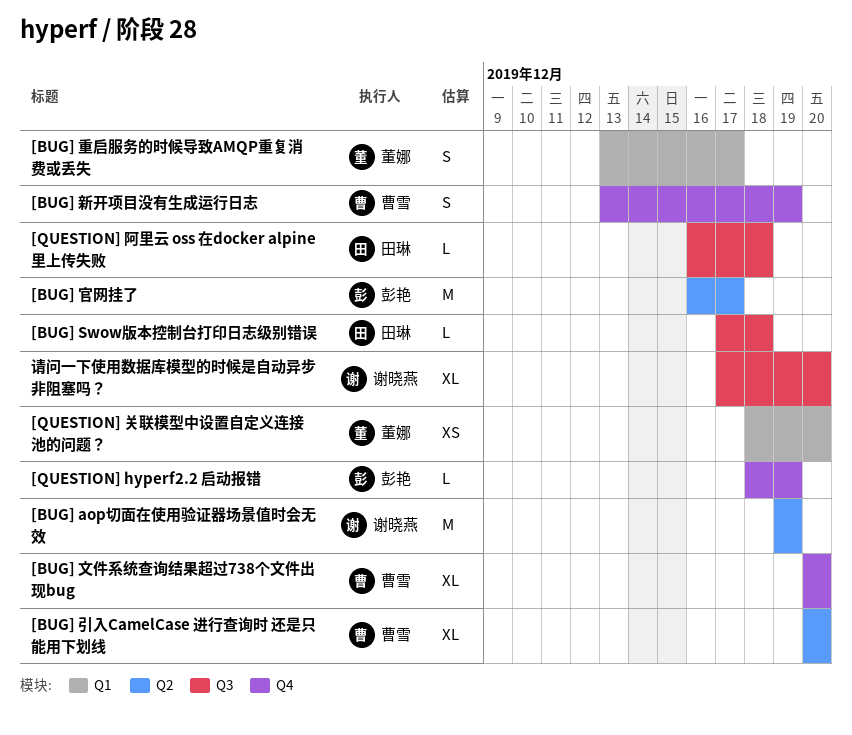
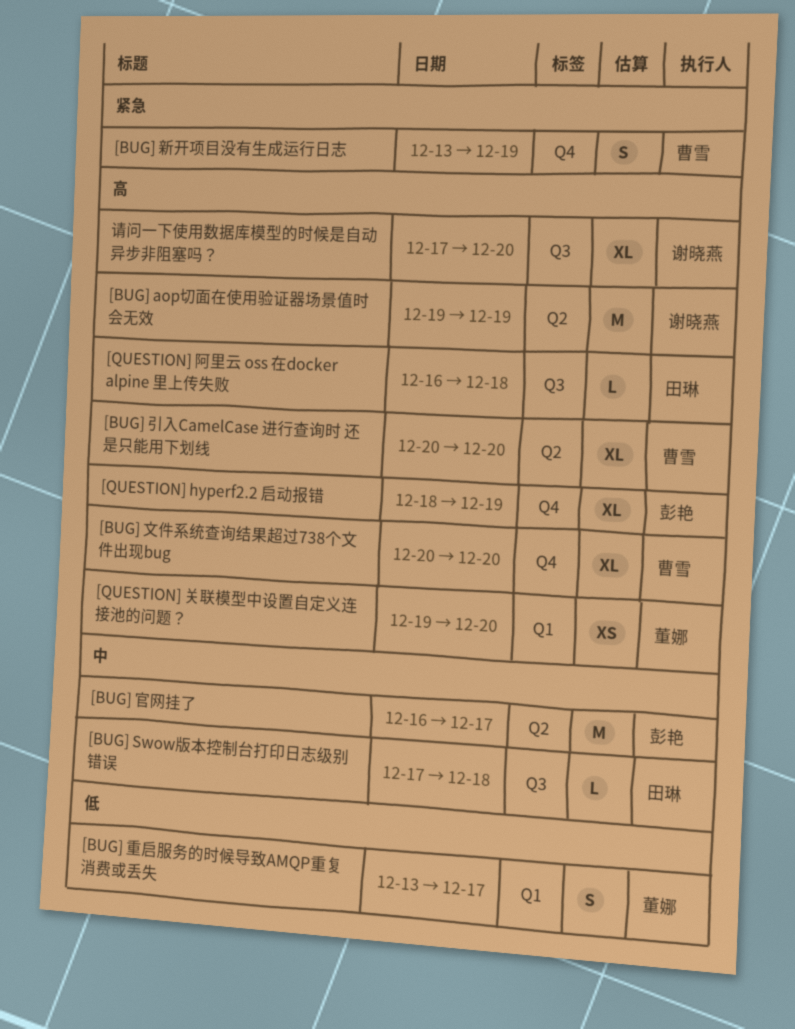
[QUESTION] hyperf2.2 启动报错, estimate: L -> XL
[QUESTION] 关联模型中设置自定义连接池的问题？, start: Dec 18 -> Dec 19

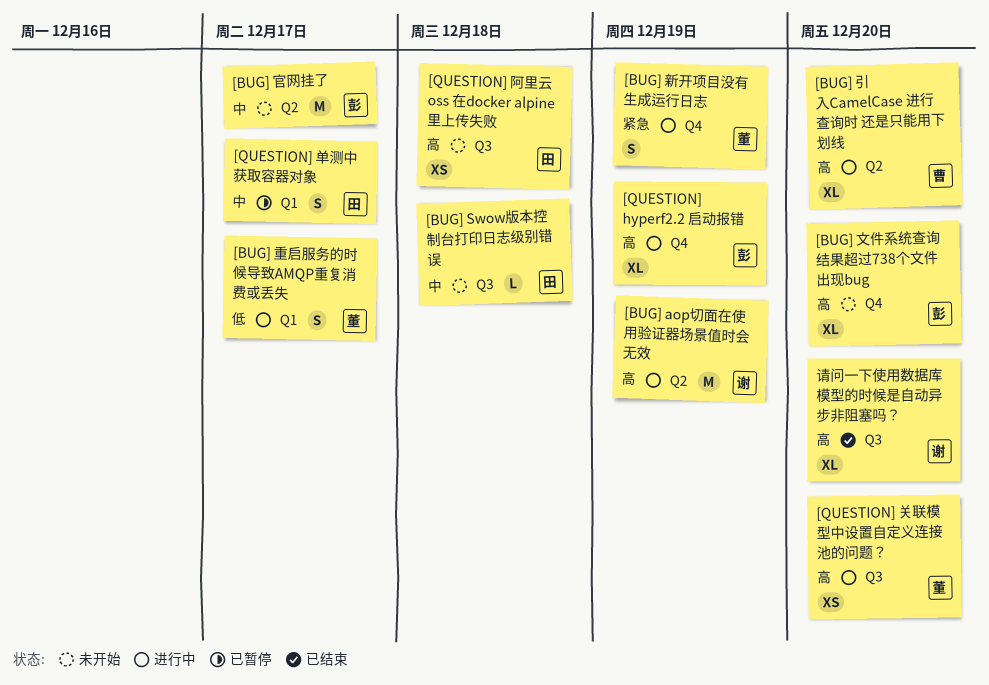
[BUG] 文件系统查询结果超过738个文件出现bug, owner: 曹雪 -> 彭艳
[BUG] 新开项目没有生成运行日志, owner: 曹雪 -> 董娜
[QUESTION] 关联模型中设置自定义连接池的问题？, label: Q1 -> Q3
[QUESTION] 单测中获取容器对象: none -> present
[QUESTION] 阿里云 oss 在docker alpine 里上传失败, estimate: L -> XS

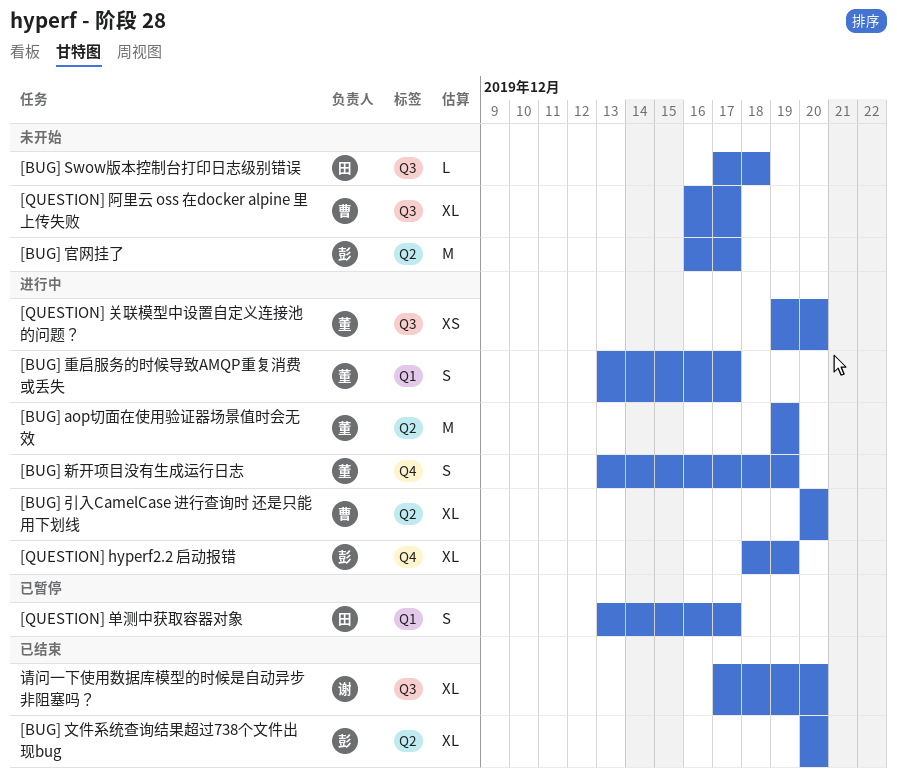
[BUG] aop切面在使用验证器场景值时会无效, owner: 谢 -> 董
[BUG] 文件系统查询结果超过738个文件出现bug, status: 未开始 -> 已结束
[BUG] 文件系统查询结果超过738个文件出现bug, label: Q4 -> Q2
[QUESTION] 阿里云 oss 在docker alpine 里上传失败, owner: 田 -> 曹
[QUESTION] 阿里云 oss 在docker alpine 里上传失败, estimate: XS -> XL
[QUESTION] 阿里云 oss 在docker alpine 里上传失败, due: Dec 18 -> Dec 17

